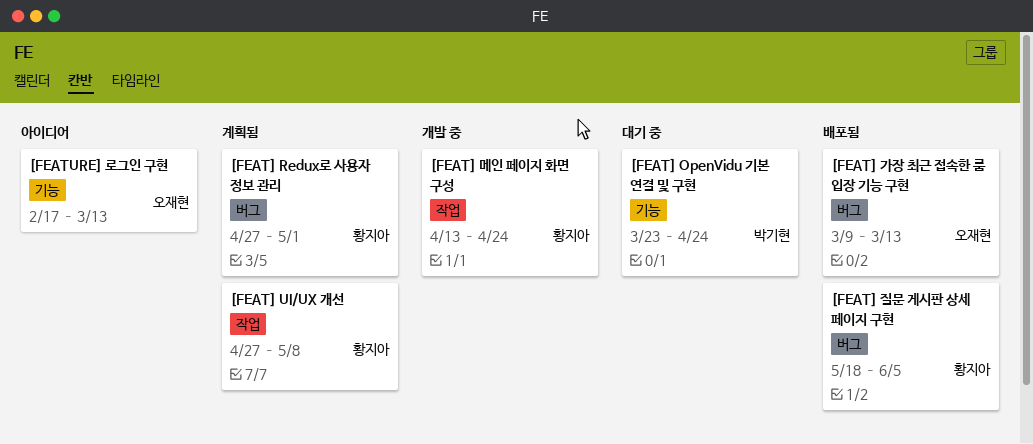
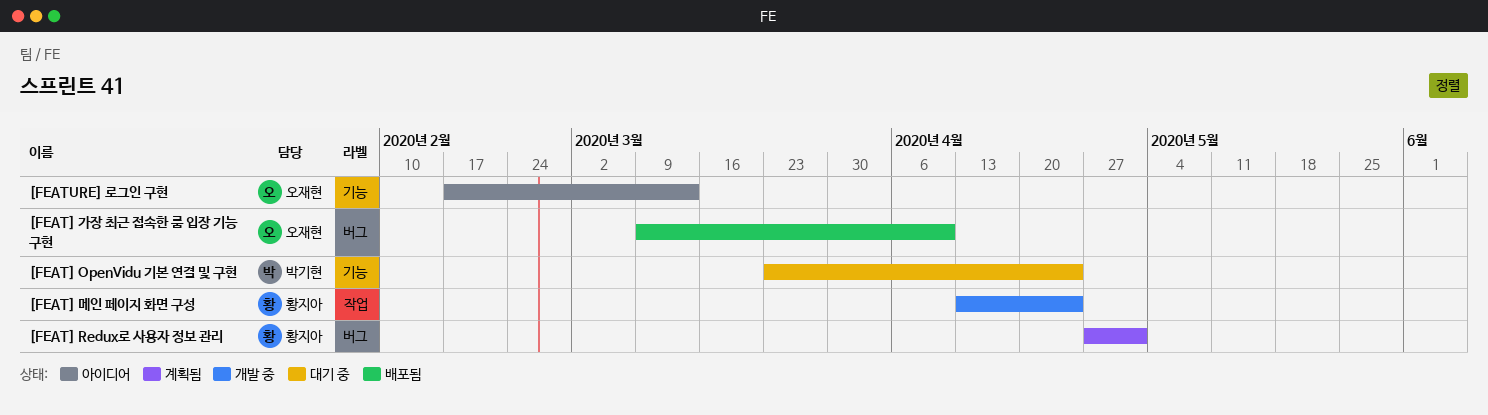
[FEAT] UI/UX 개선: present -> none
[FEAT] 가장 최근 접속한 룸 입장 기능 구현, due: Mar 13 -> Apr 10
[FEAT] 질문 게시판 상세 페이지 구현: present -> none

